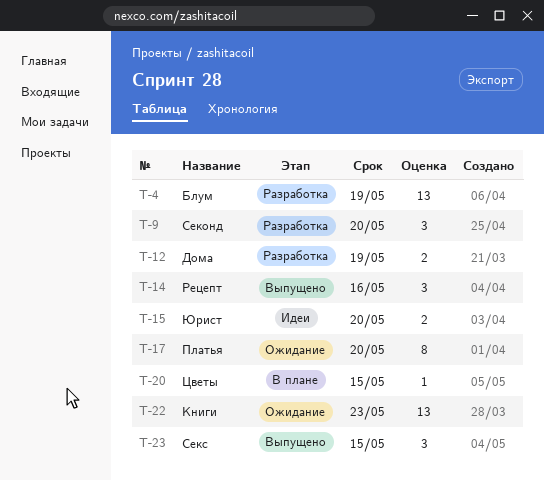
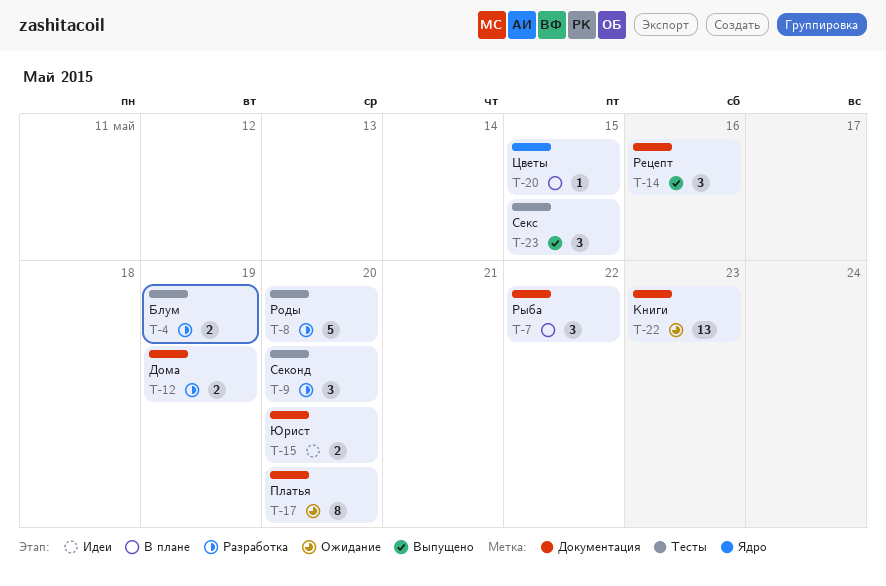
T-4, estimate: 13 -> 2
T-7: none -> present
T-8: none -> present

